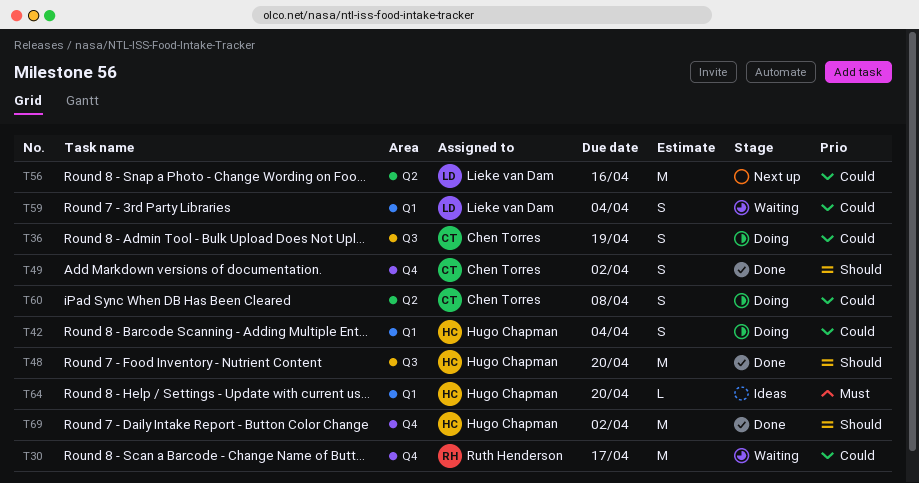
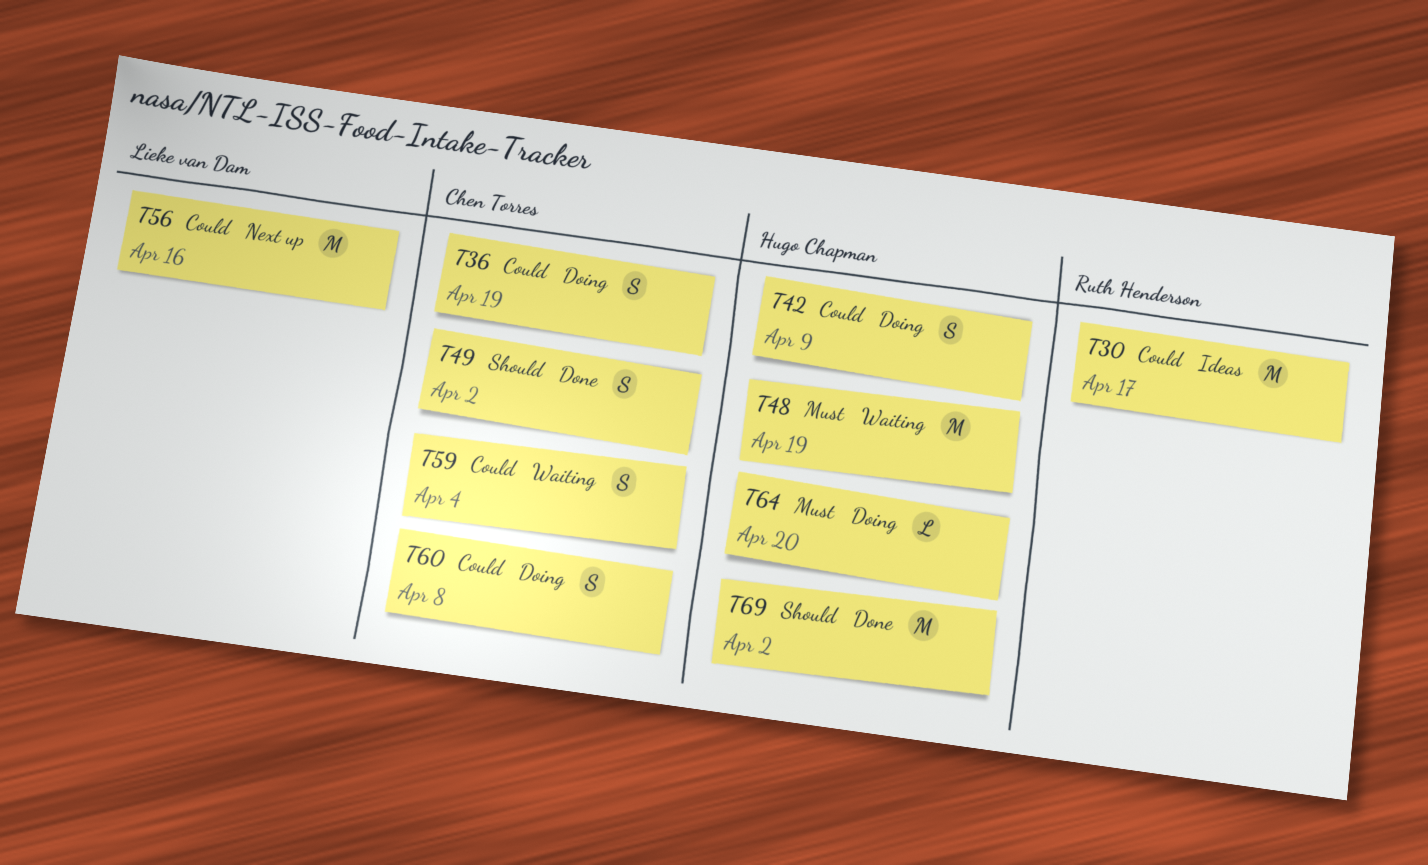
T30, status: Waiting -> Ideas
T42, due: Apr 4 -> Apr 9
T48, status: Done -> Waiting
T48, priority: Should -> Must
T48, due: Apr 20 -> Apr 19
T59, owner: Lieke van Dam -> Chen Torres
T64, status: Ideas -> Doing

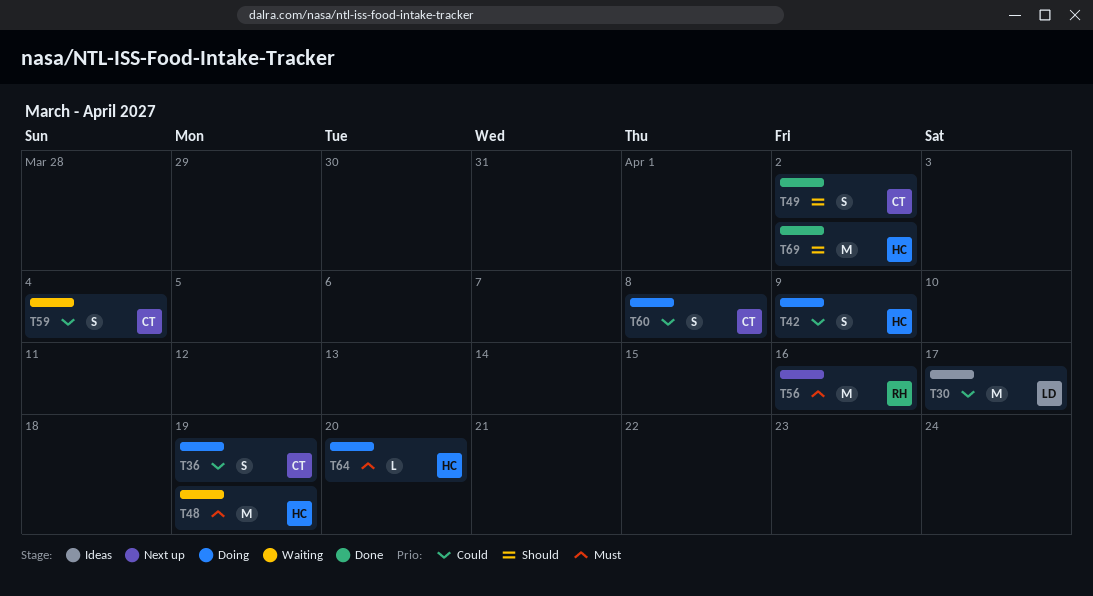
T30, owner: Ruth Henderson -> Lieke van Dam
T56, owner: Lieke van Dam -> Ruth Henderson
T56, priority: Could -> Must

